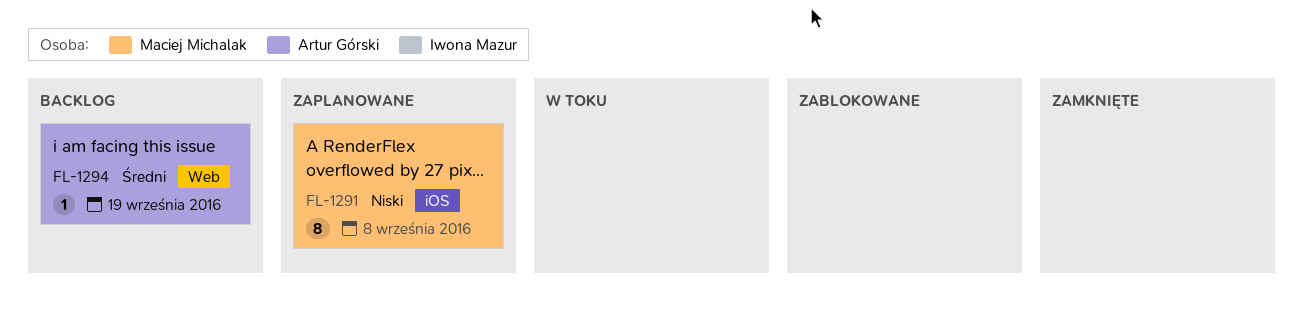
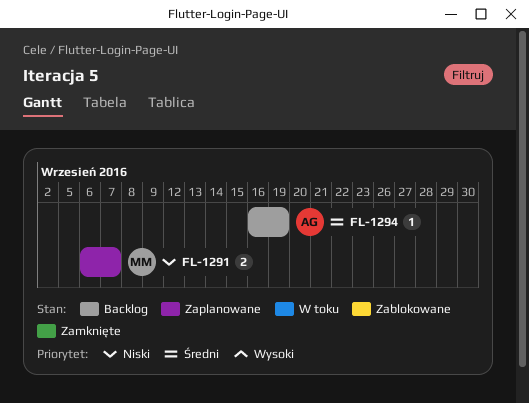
FL-1291, estimate: 8 -> 2
FL-1291, due: Sep 8 -> Sep 7

